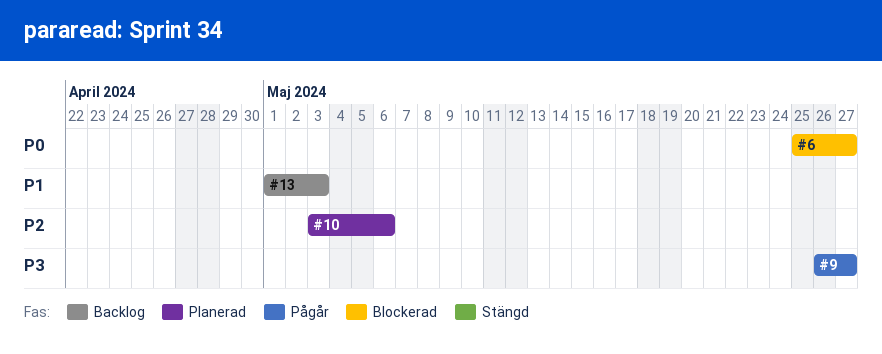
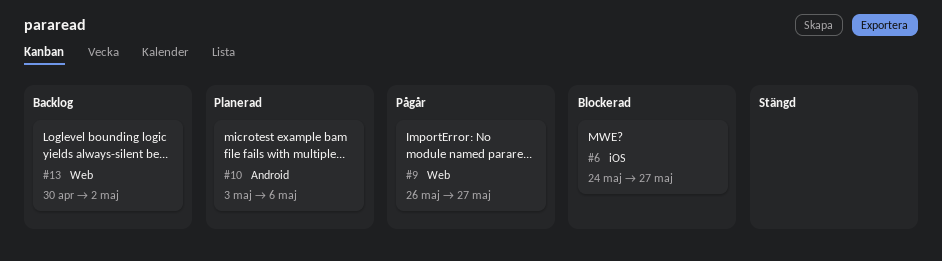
#6, start: May 25 -> May 24
#13, start: May 1 -> Apr 30
#13, due: May 3 -> May 2

